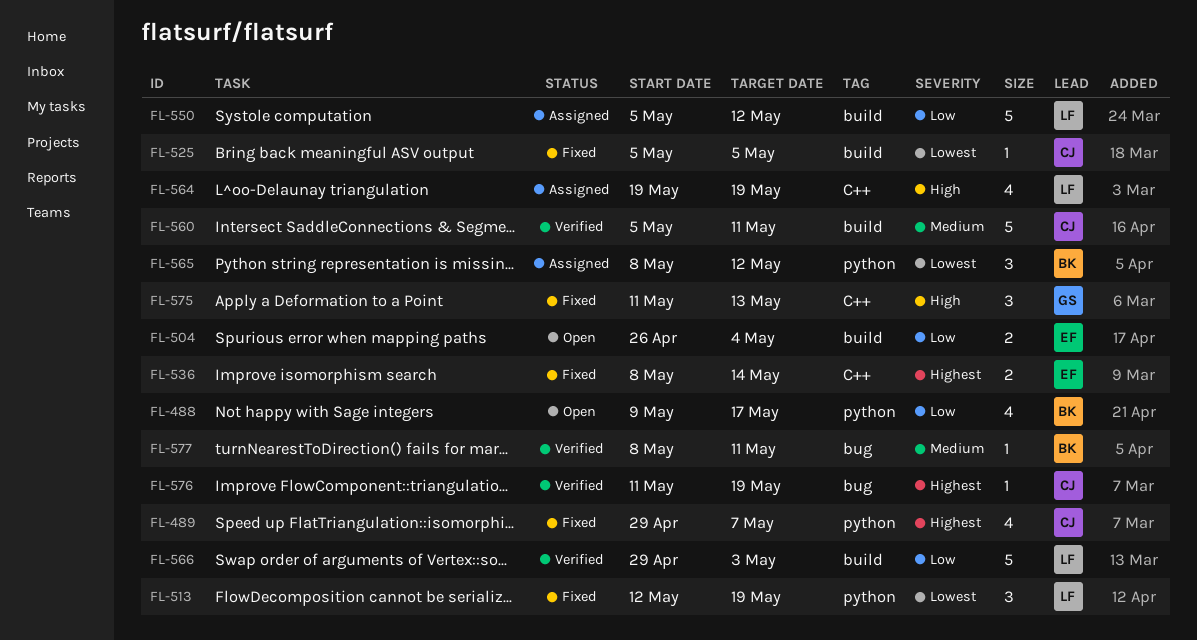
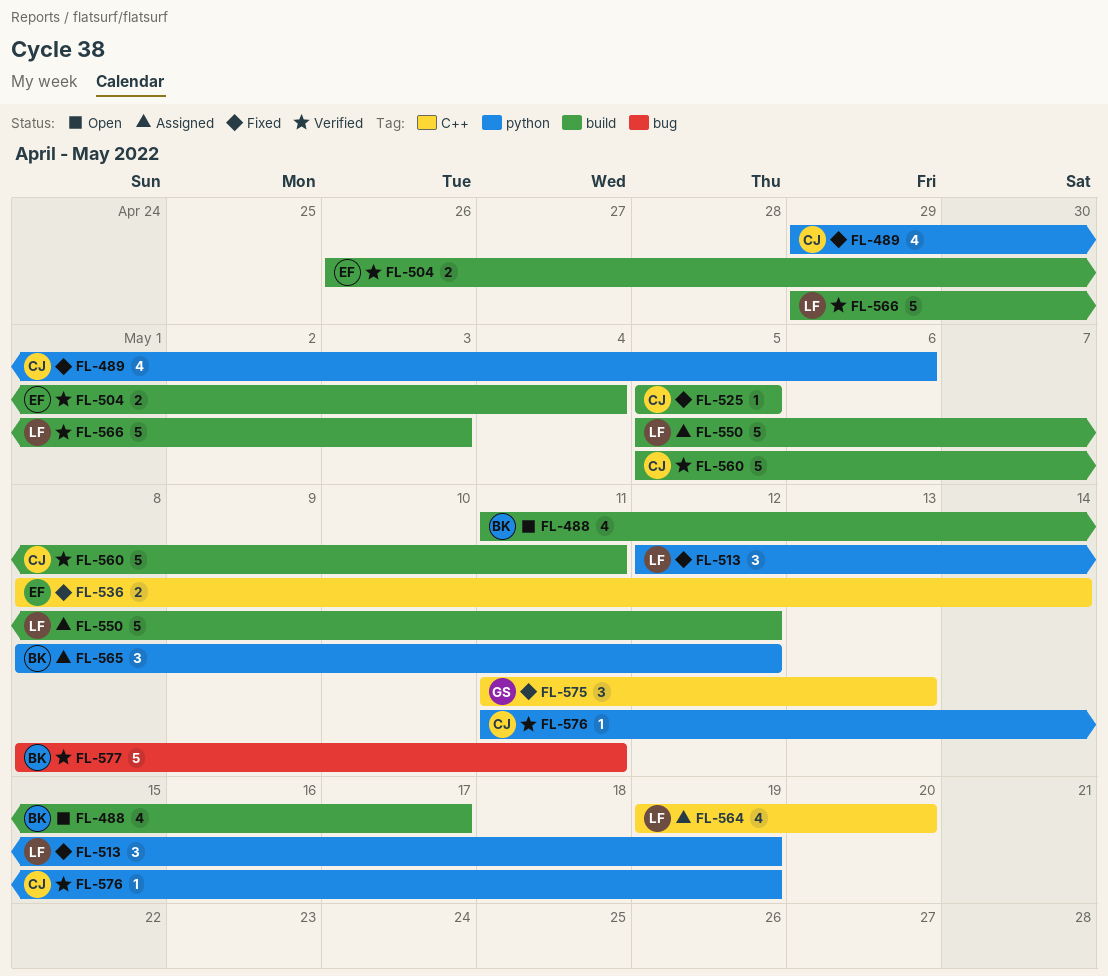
FL-488, label: python -> build
FL-488, start: May 9 -> May 11
FL-489, due: May 7 -> May 6
FL-504, status: Open -> Verified
FL-564, due: May 19 -> May 20
FL-576, label: bug -> python
FL-577, estimate: 1 -> 5

